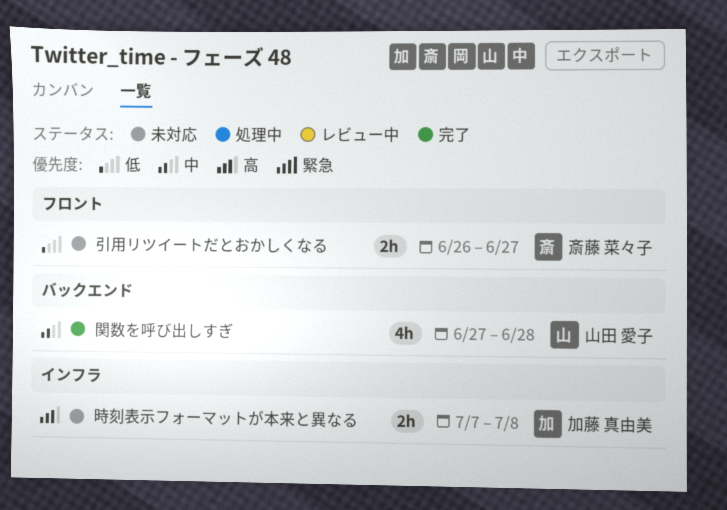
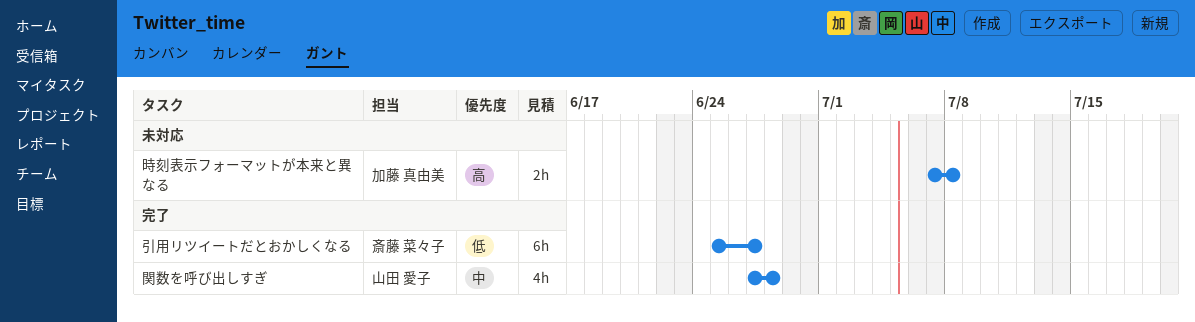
引用リツイートだとおかしくなる, status: 未対応 -> 完了
引用リツイートだとおかしくなる, estimate: 2h -> 6h
引用リツイートだとおかしくなる, start: Jun 26 -> Jun 25

